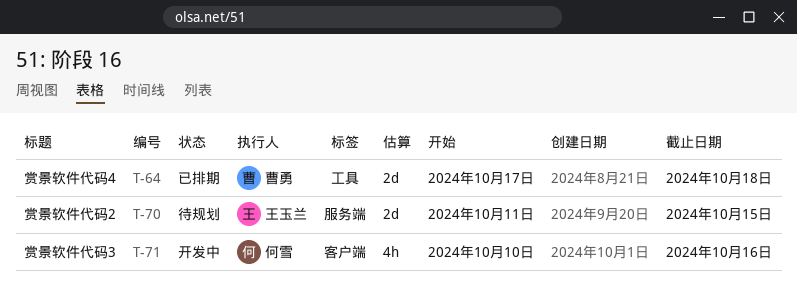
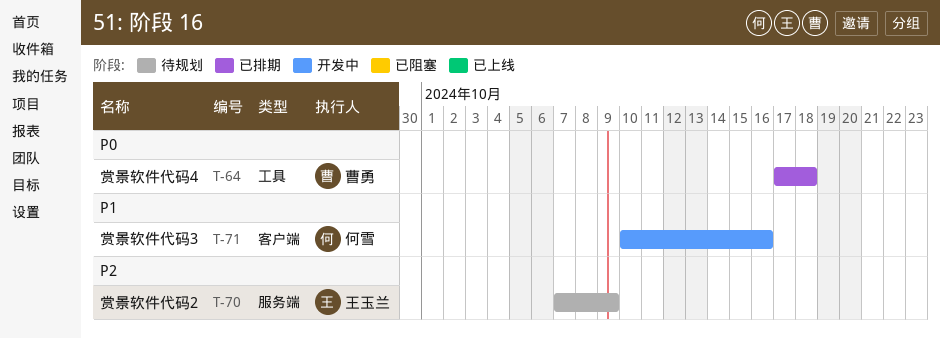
T-70, start: Oct 11 -> Oct 7
T-70, due: Oct 15 -> Oct 9

